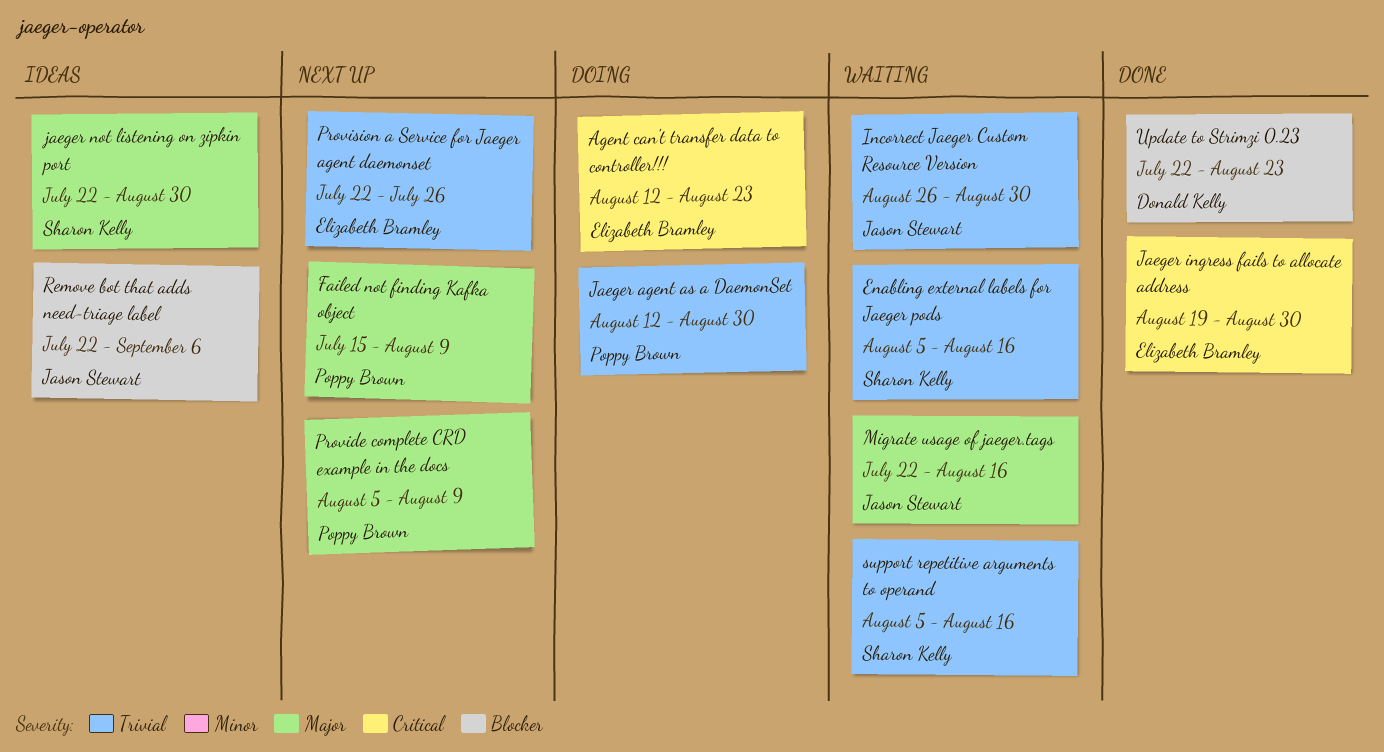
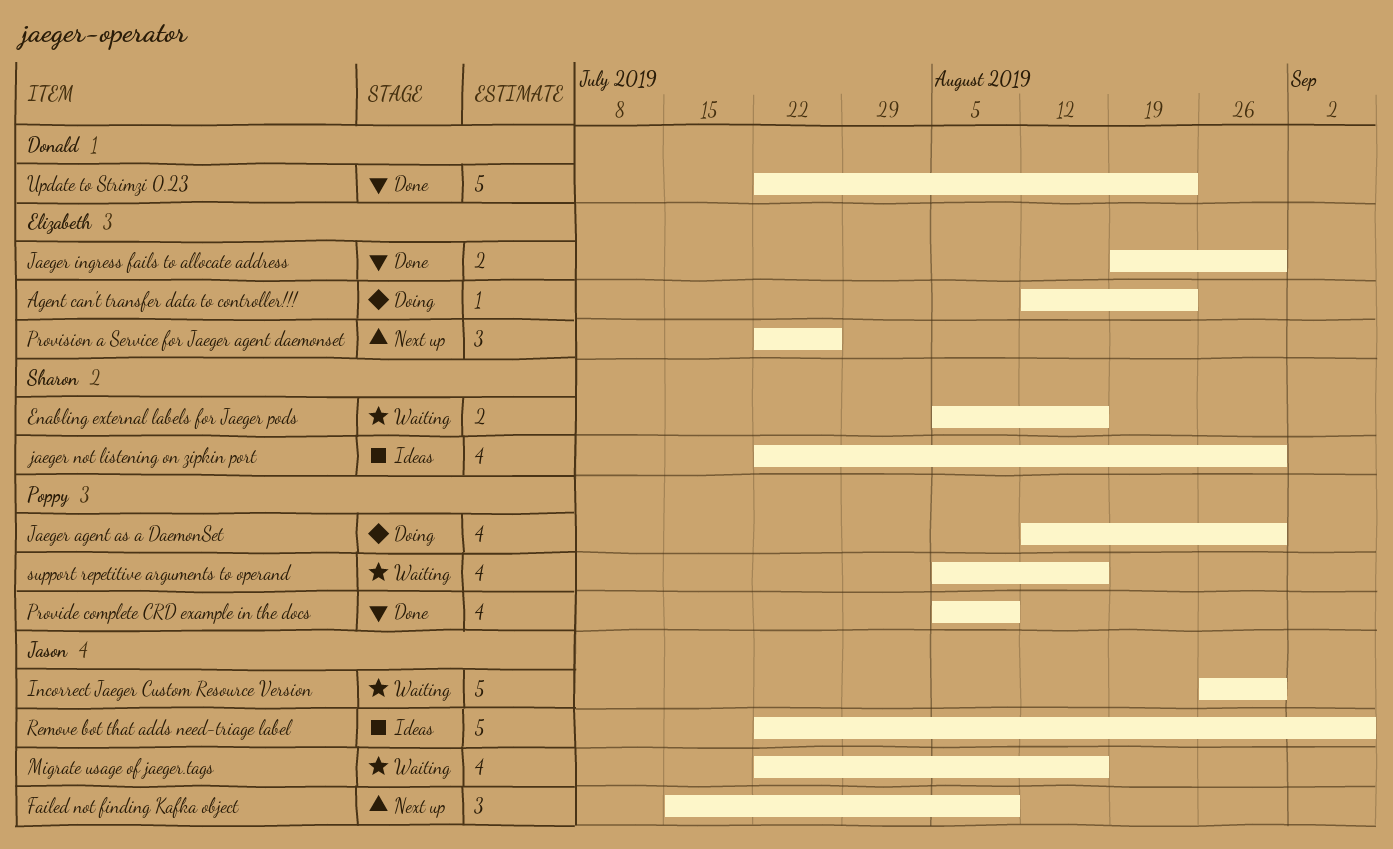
Failed not finding Kafka object, owner: Poppy Brown -> Jason Stewart
Provide complete CRD example in the docs, status: Next up -> Done
support repetitive arguments to operand, owner: Sharon Kelly -> Poppy Brown

